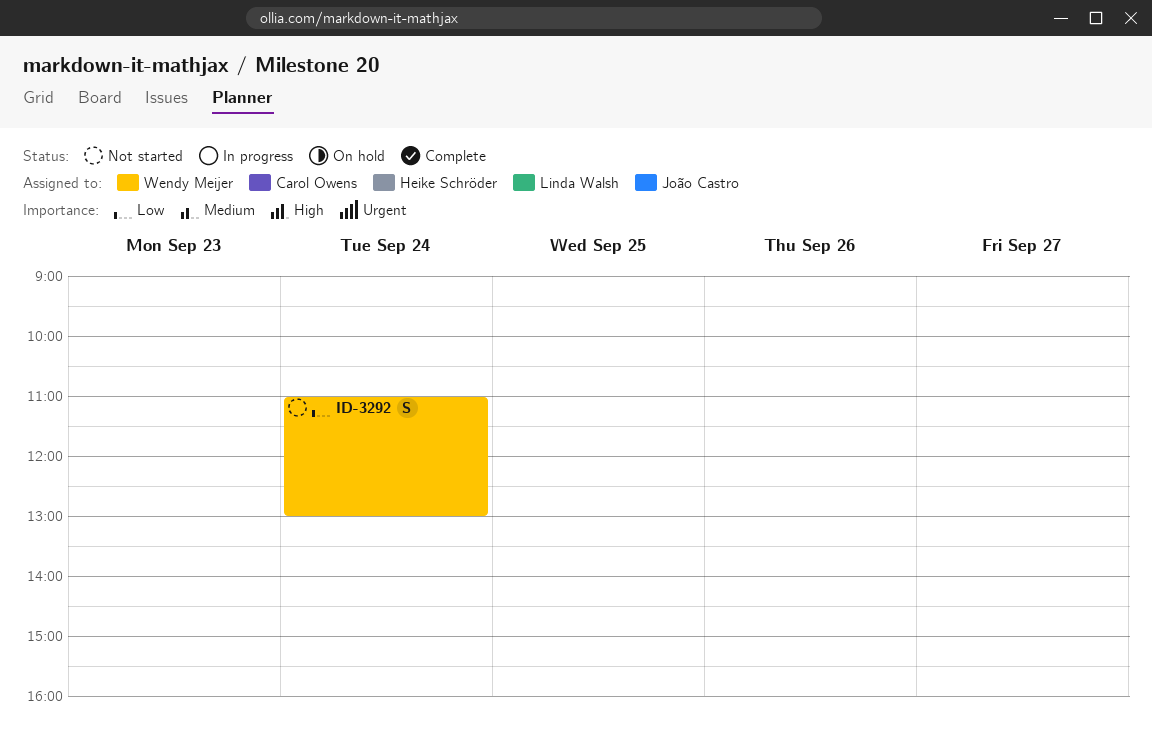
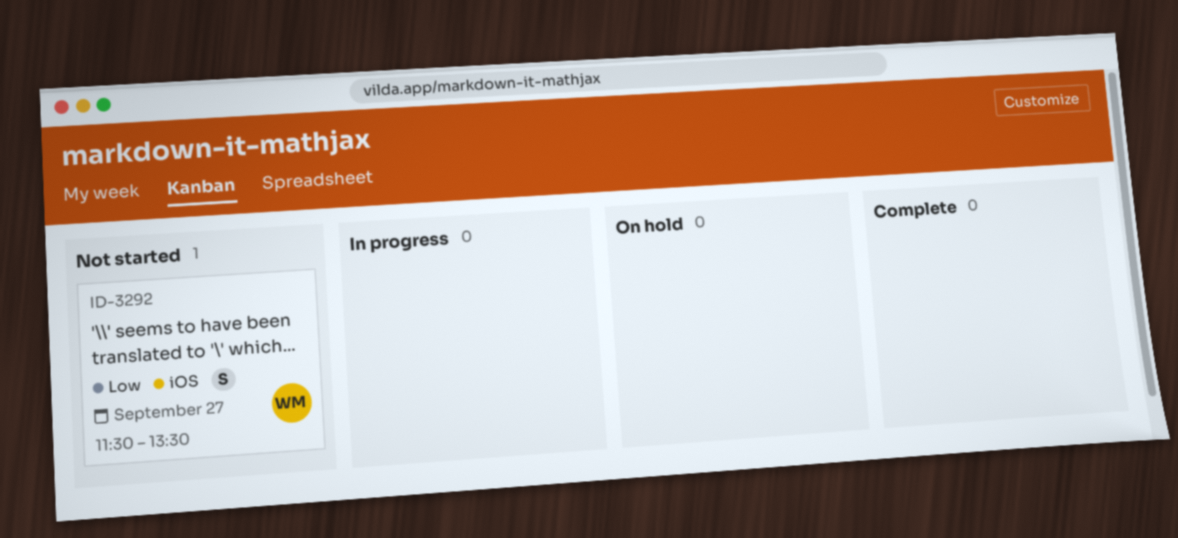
ID-3292, day: Sep 24 -> Sep 27
ID-3292, begins: 11:00 -> 11:30
ID-3292, ends: 13:00 -> 13:30

